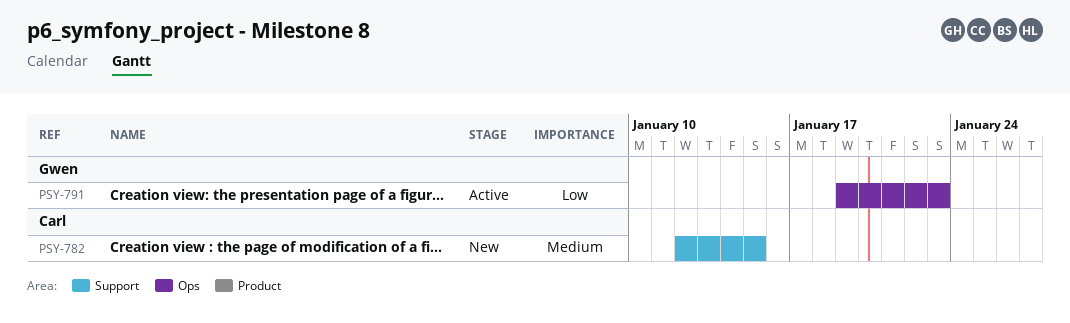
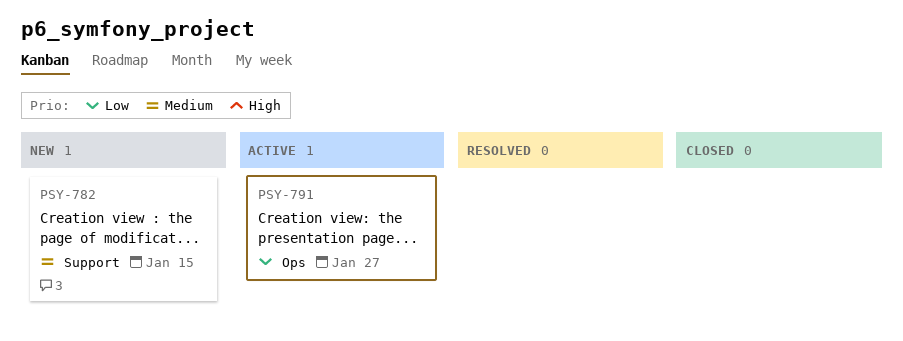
PSY-791, due: Jan 23 -> Jan 27

